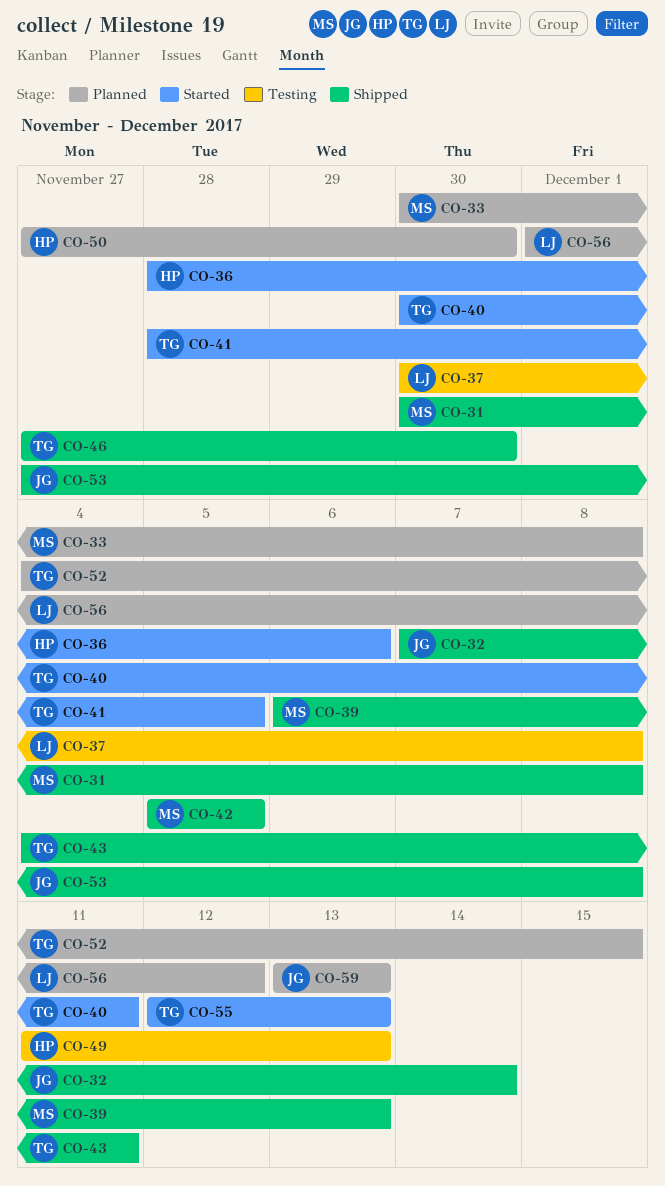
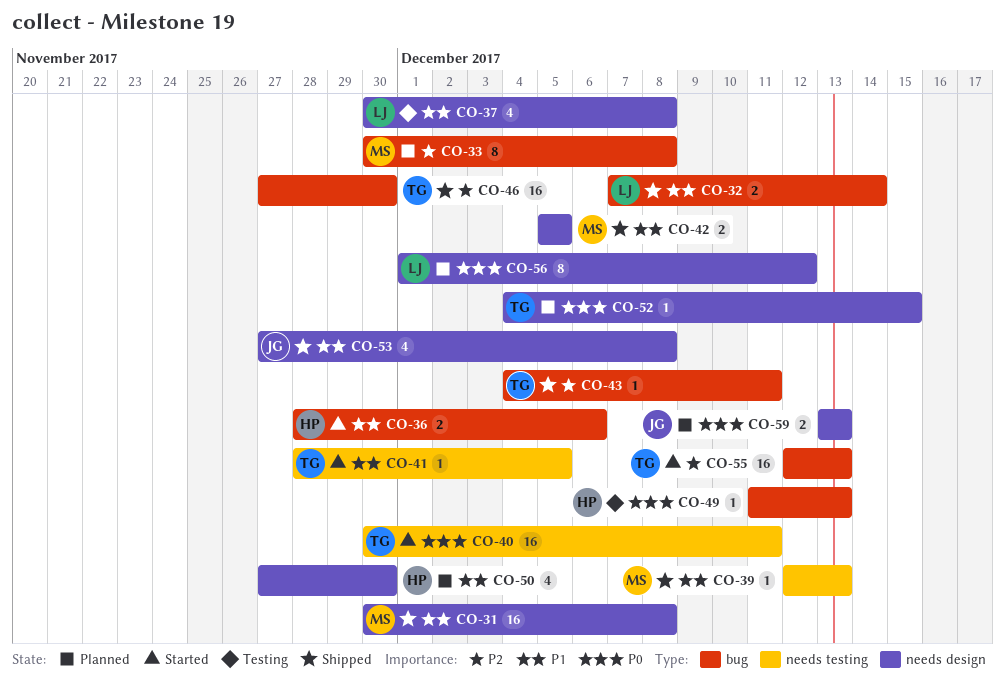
CO-32, owner: JG -> LJ
CO-39, start: Dec 6 -> Dec 12

